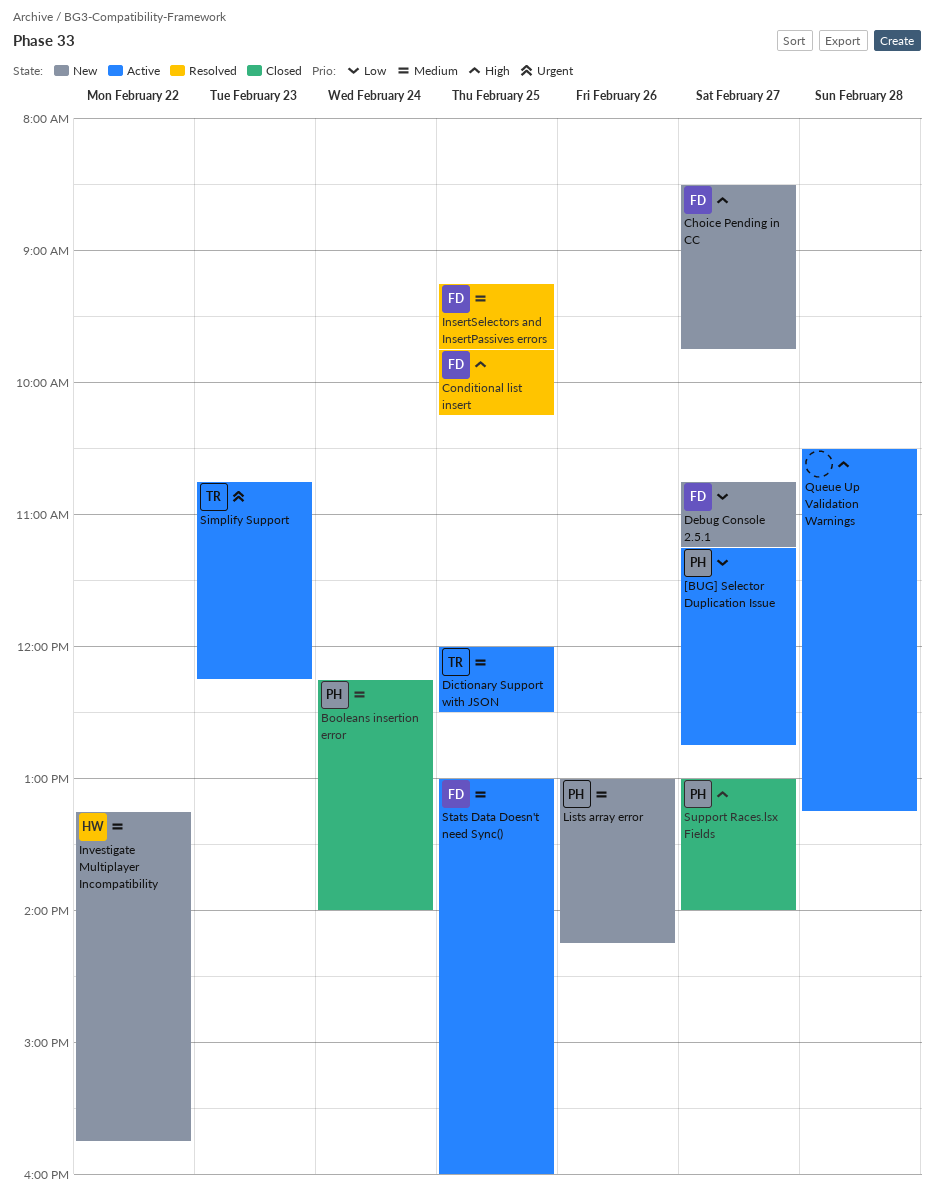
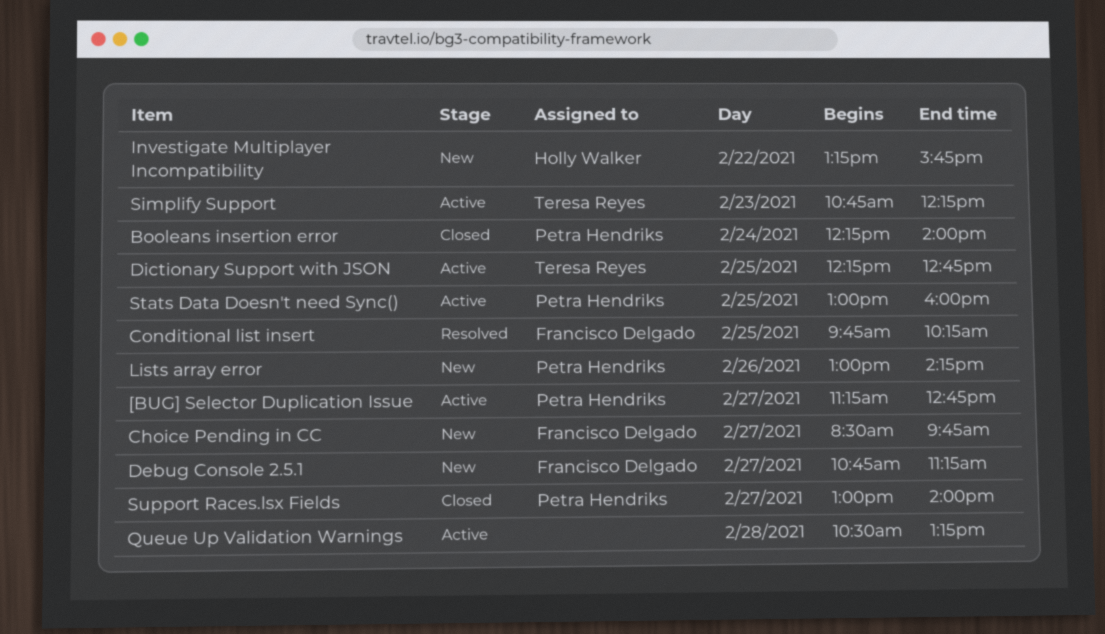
Dictionary Support with JSON, begins: 12:00 -> 12:15
Dictionary Support with JSON, ends: 12:30 -> 12:45
InsertSelectors and InsertPassives errors: present -> none
Stats Data Doesn't need Sync(), owner: Francisco Delgado -> Petra Hendriks

